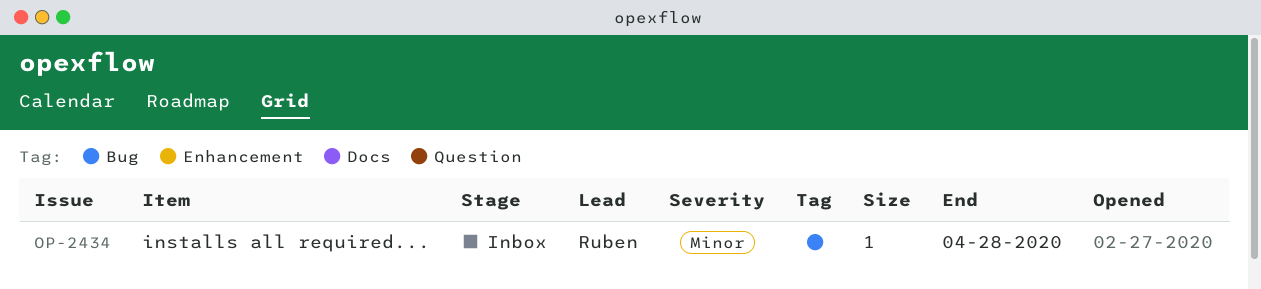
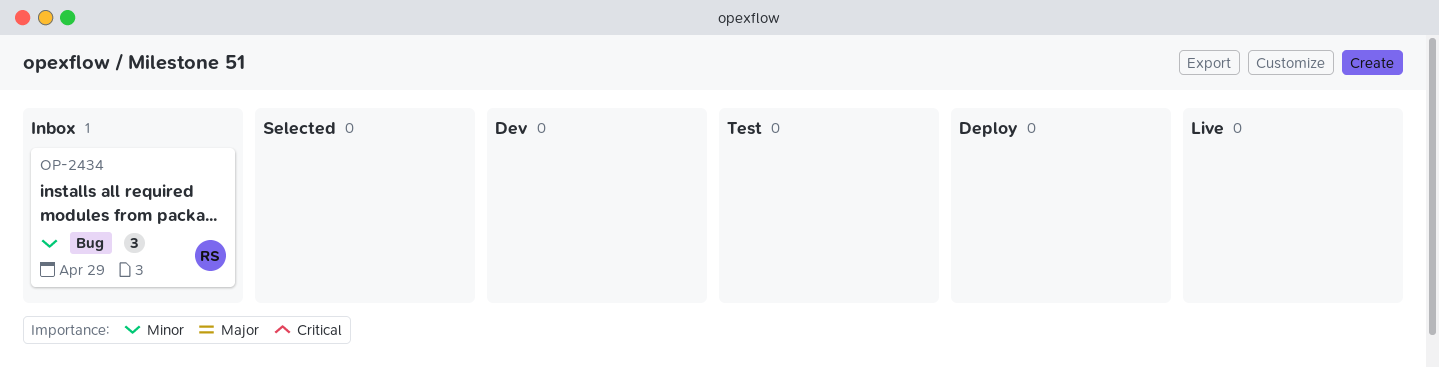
OP-2434, estimate: 1 -> 3
OP-2434, due: Apr 28 -> Apr 29

